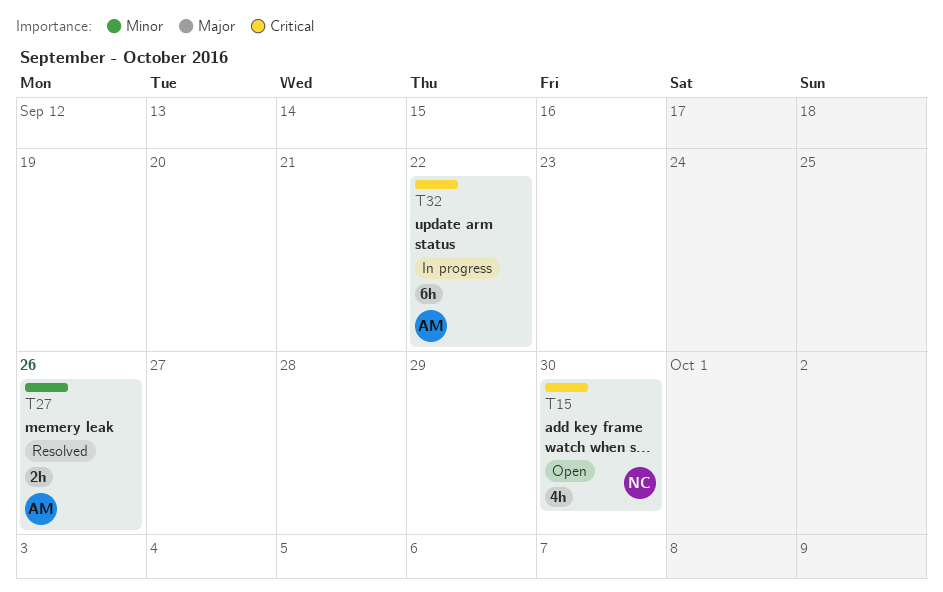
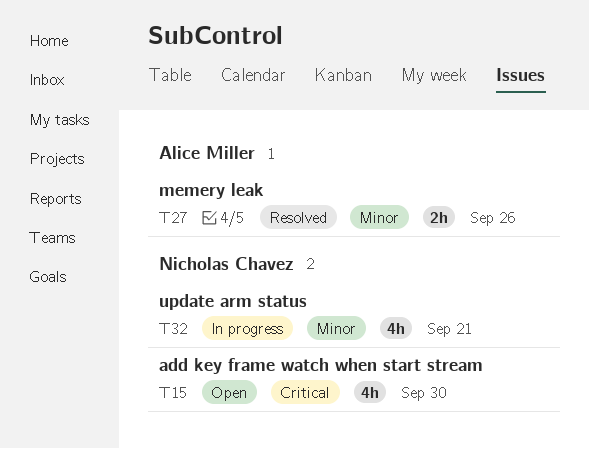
T32, owner: Alice Miller -> Nicholas Chavez
T32, priority: Critical -> Minor
T32, estimate: 6h -> 4h
T32, due: Sep 22 -> Sep 21

